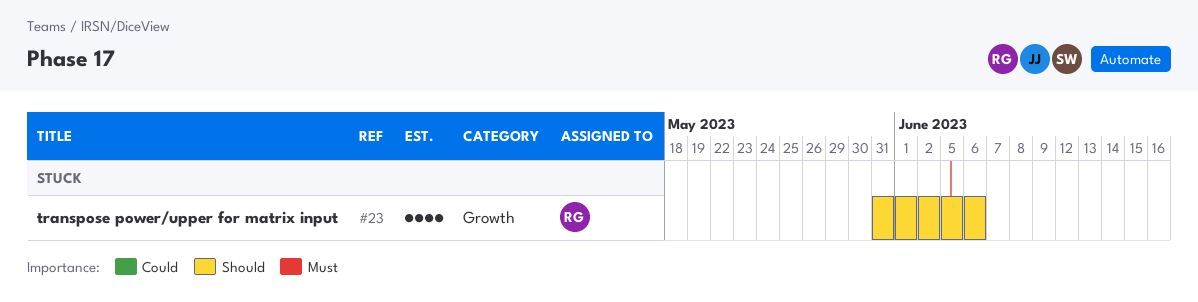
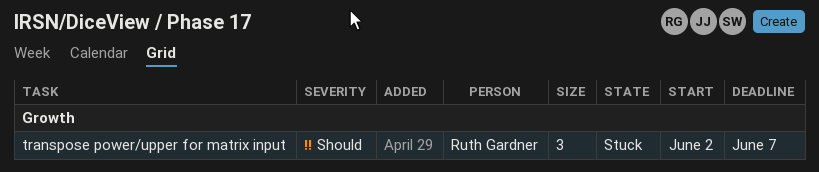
transpose power/upper for matrix input, estimate: 4 -> 3
transpose power/upper for matrix input, start: May 31 -> Jun 2
transpose power/upper for matrix input, due: Jun 6 -> Jun 7

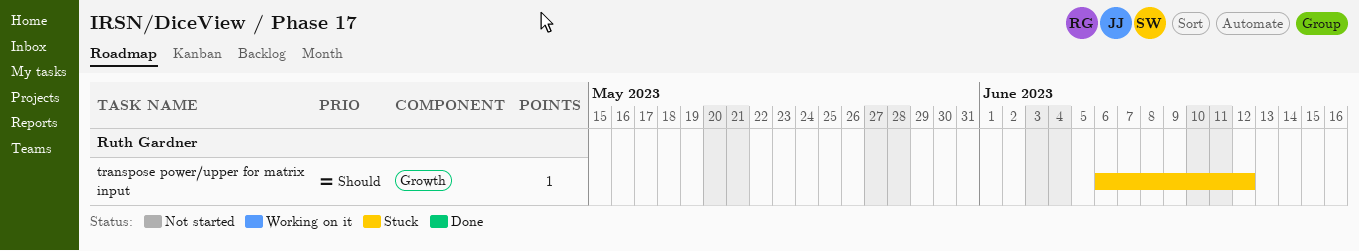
transpose power/upper for matrix input, estimate: 3 -> 1
transpose power/upper for matrix input, start: Jun 2 -> Jun 6
transpose power/upper for matrix input, due: Jun 7 -> Jun 12

